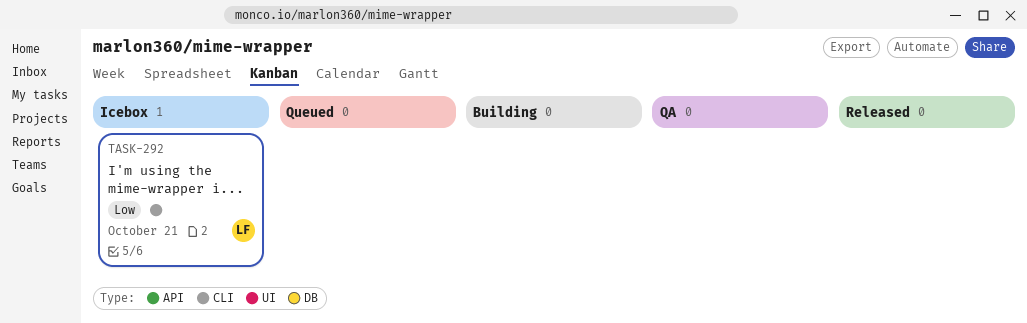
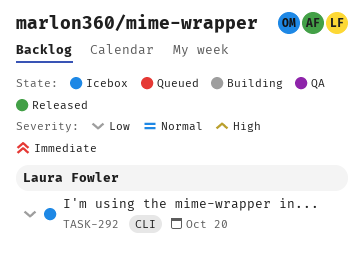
TASK-292, due: Oct 21 -> Oct 20

